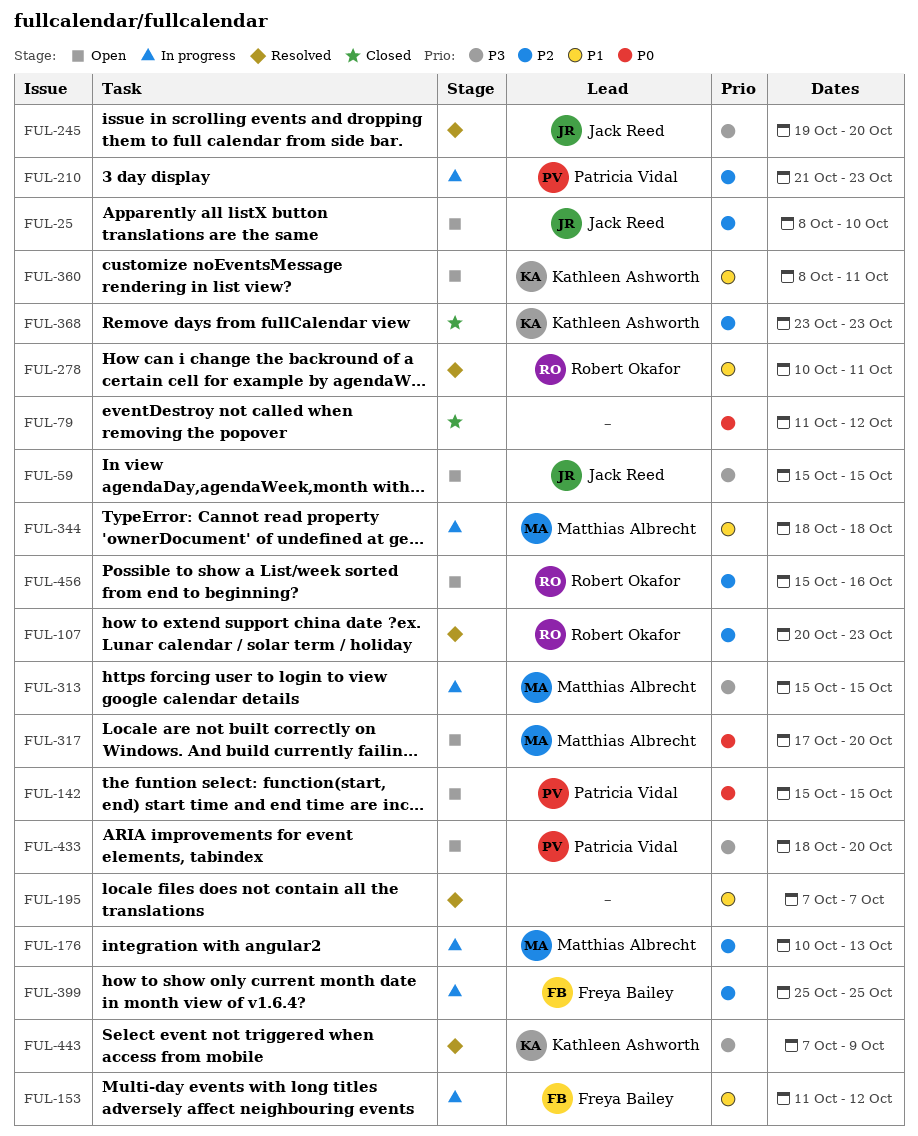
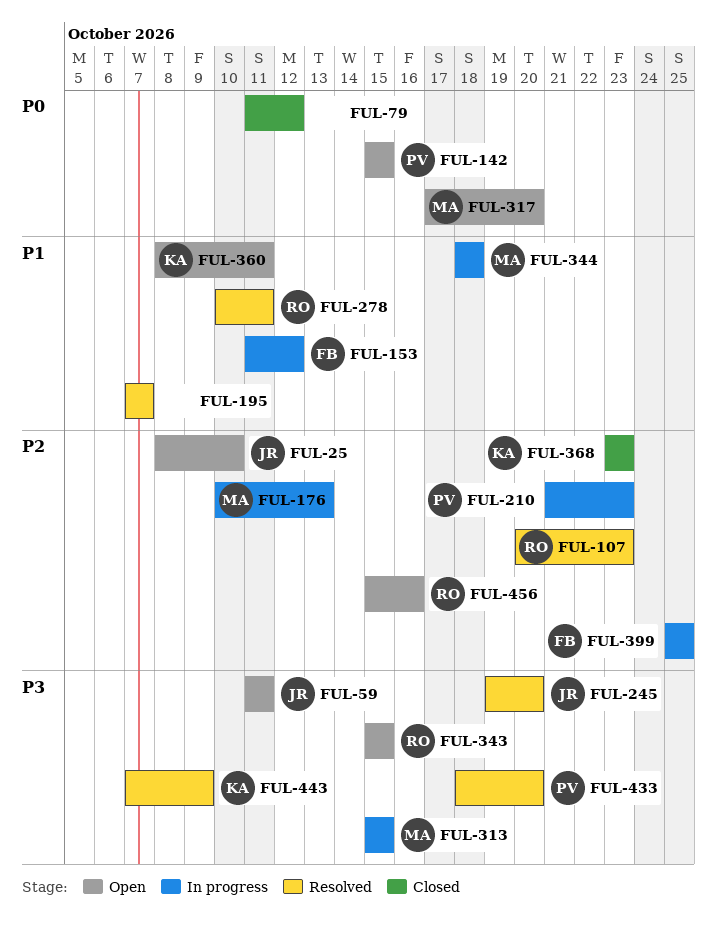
FUL-59, start: Oct 15 -> Oct 11
FUL-59, due: Oct 15 -> Oct 11
FUL-343: none -> present
FUL-433, status: Open -> Resolved

